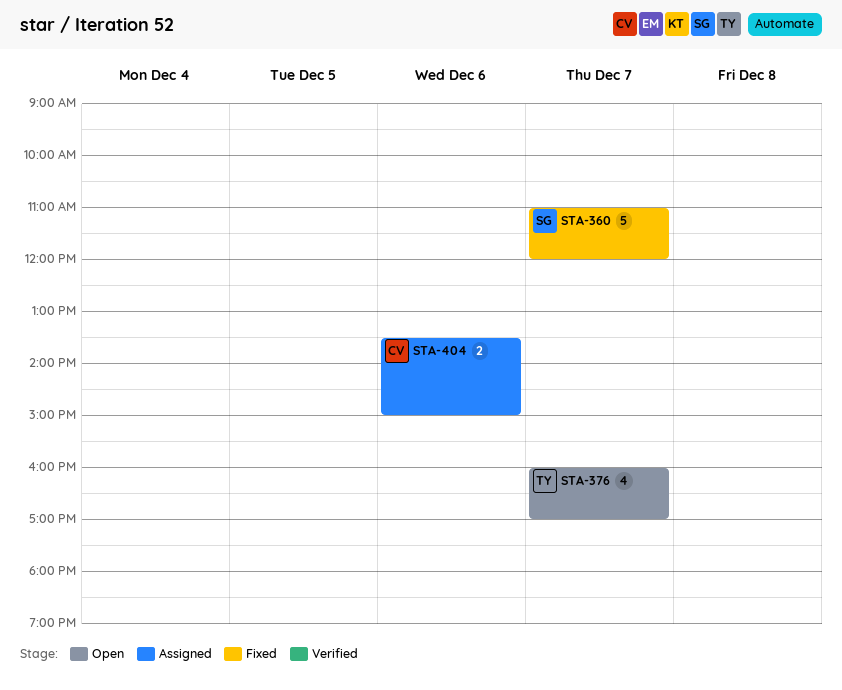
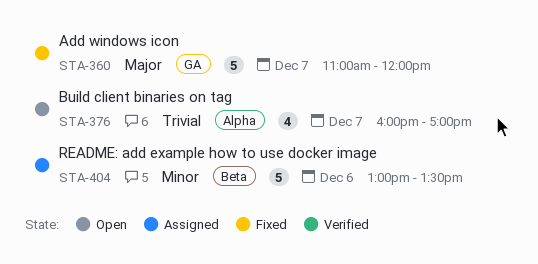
STA-404, estimate: 2 -> 5
STA-404, begins: 13:30 -> 13:00
STA-404, ends: 15:00 -> 13:30

